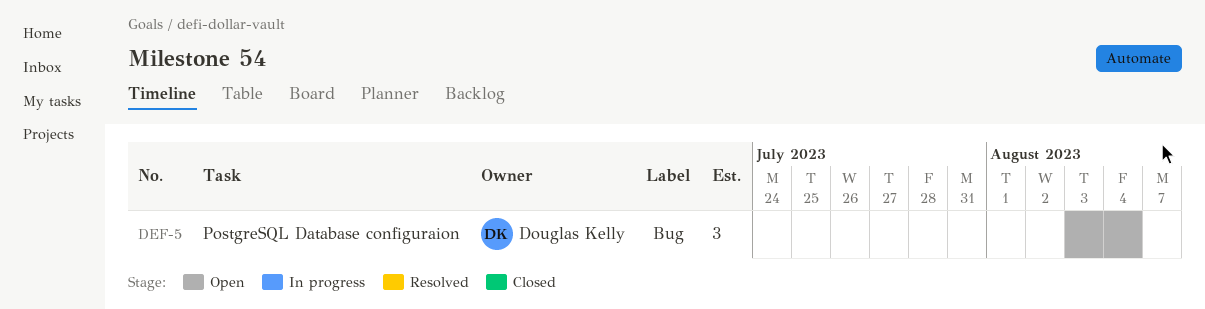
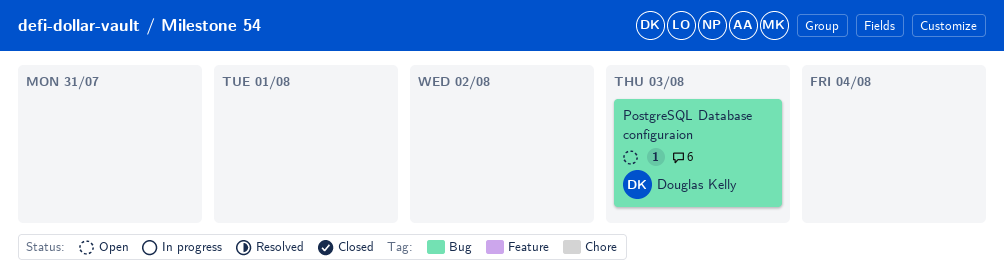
PostgreSQL Database configuraion, estimate: 3 -> 1
PostgreSQL Database configuraion, due: Aug 4 -> Aug 3

